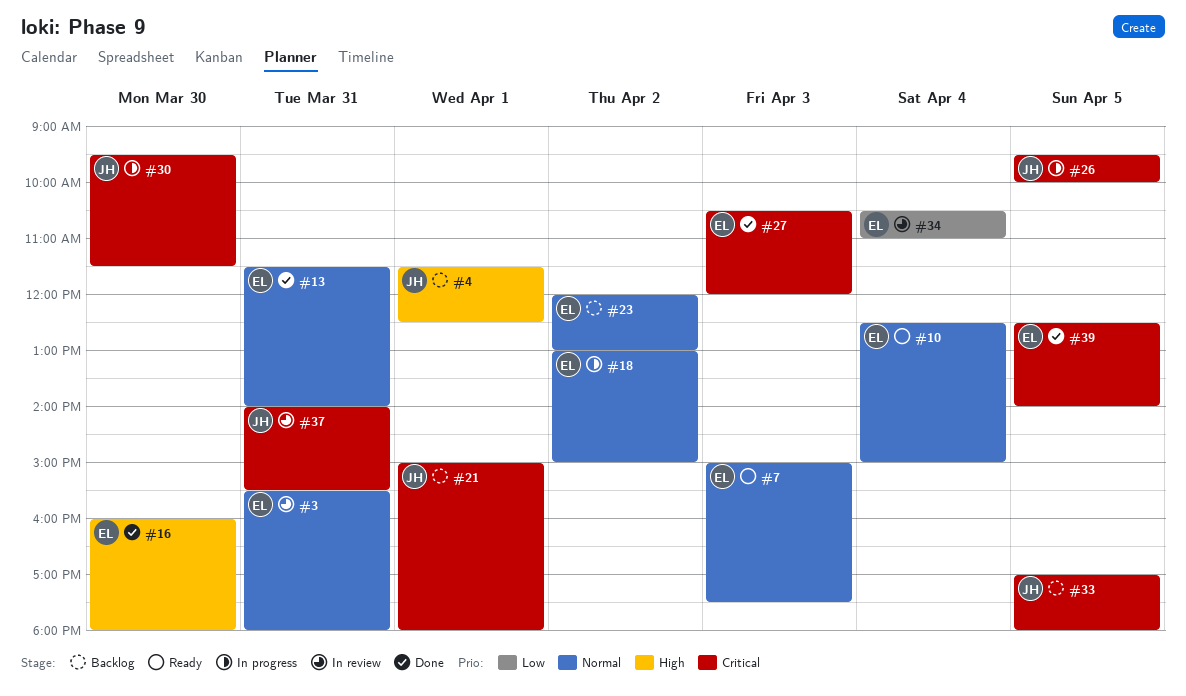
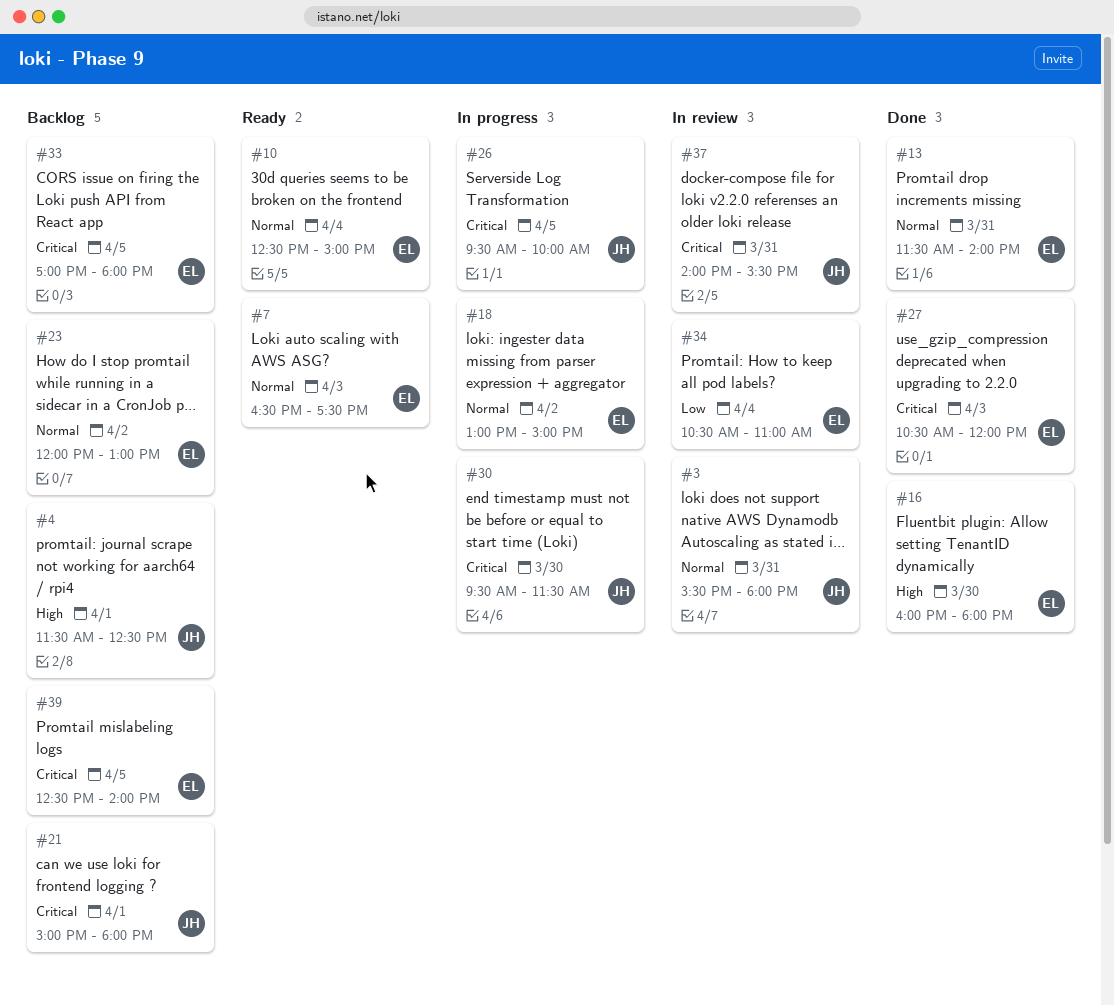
#3, owner: EL -> JH
#7, begins: 15:00 -> 16:30
#33, owner: JH -> EL
#39, status: Done -> Backlog

